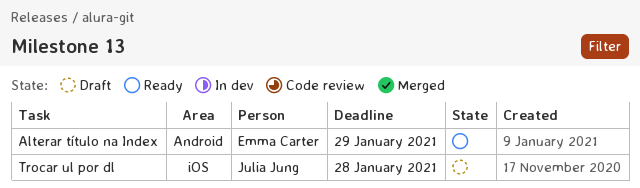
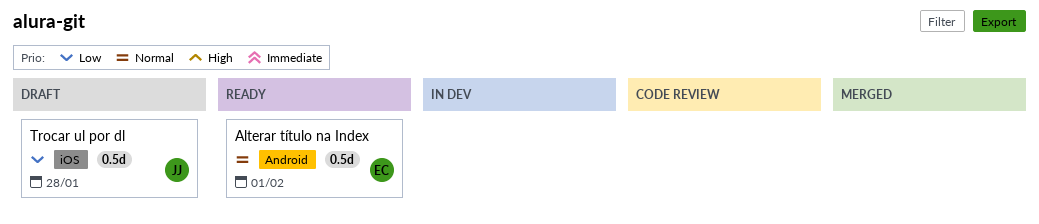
Alterar título na Index, due: Jan 29 -> Feb 1

